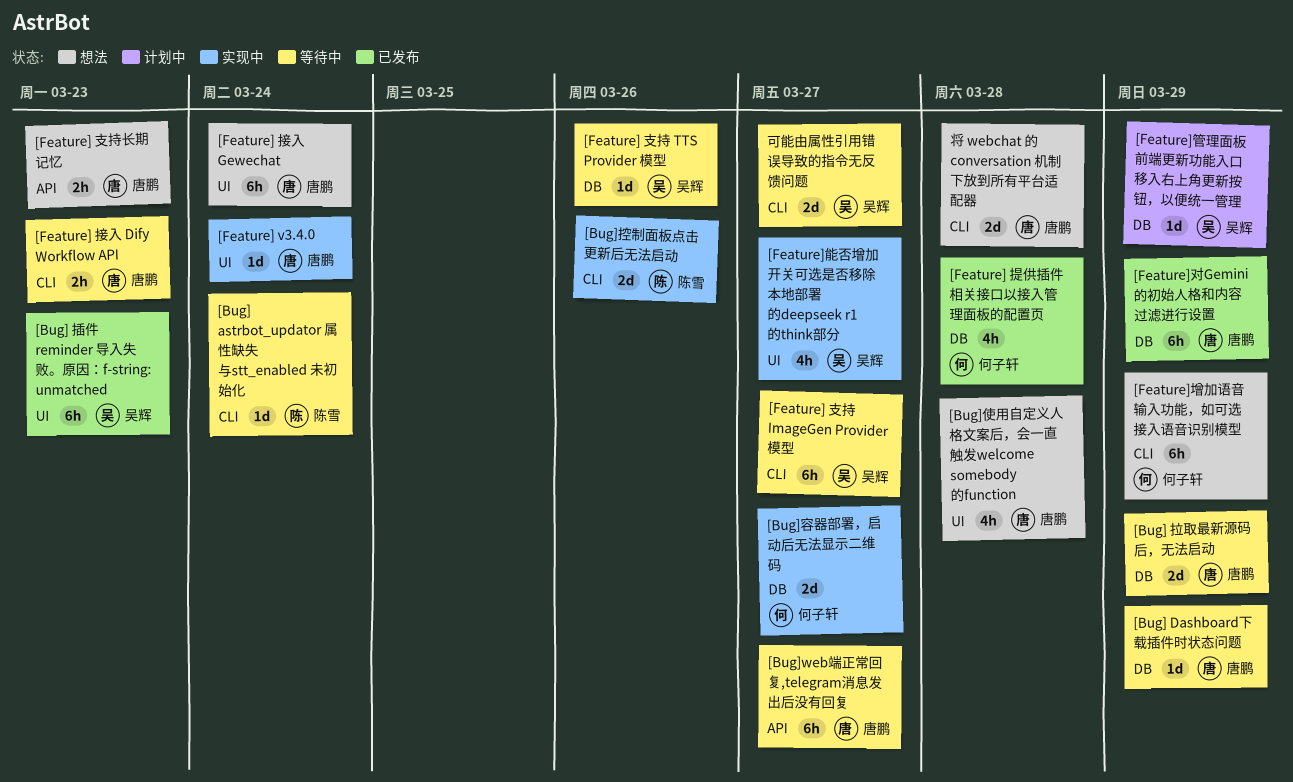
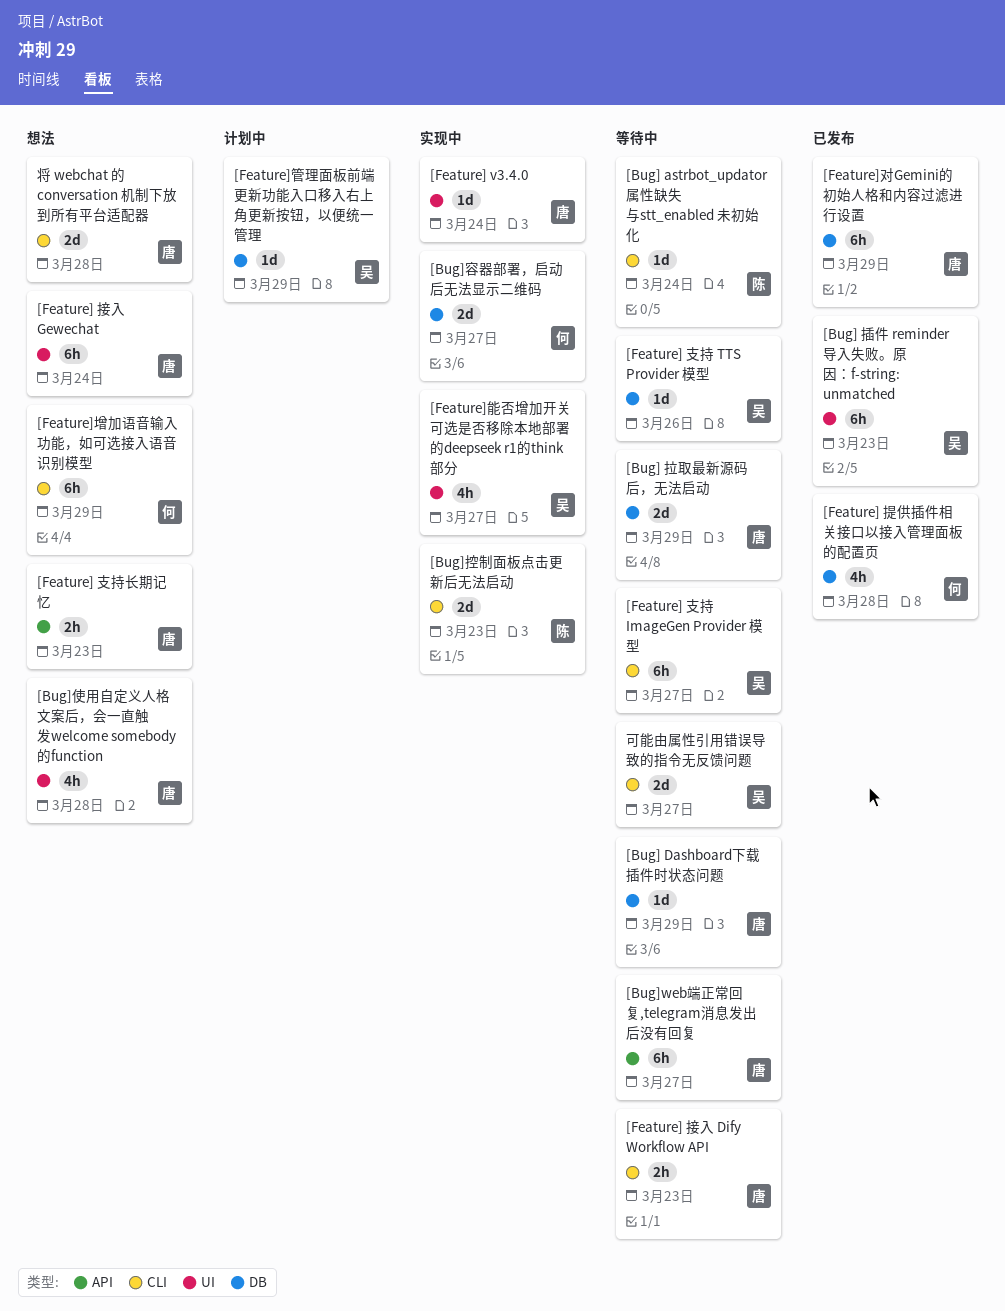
[Bug]控制面板点击更新后无法启动, due: Mar 26 -> Mar 23

